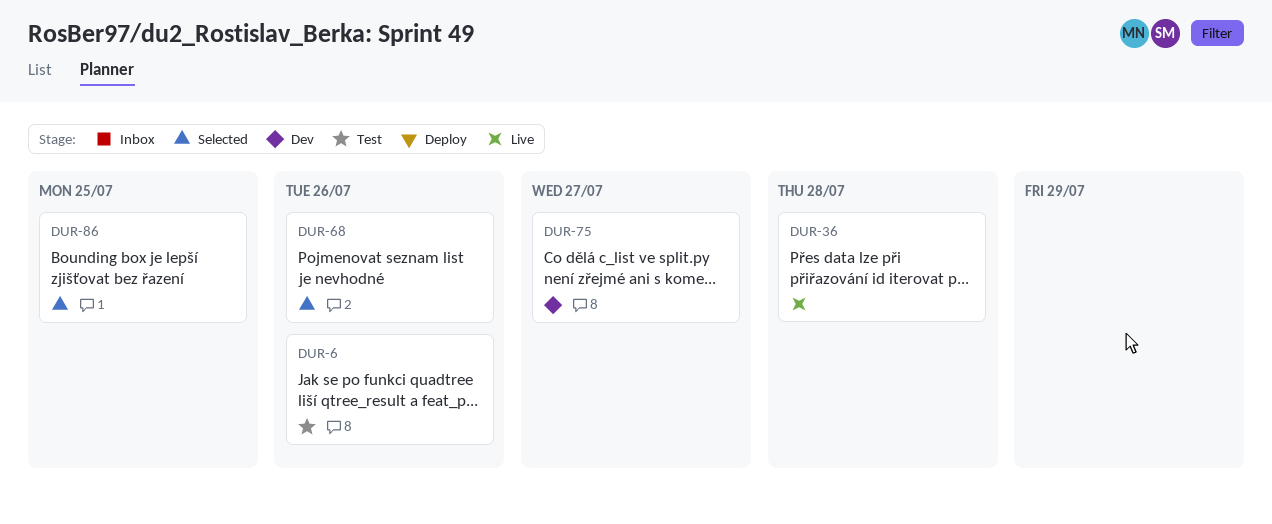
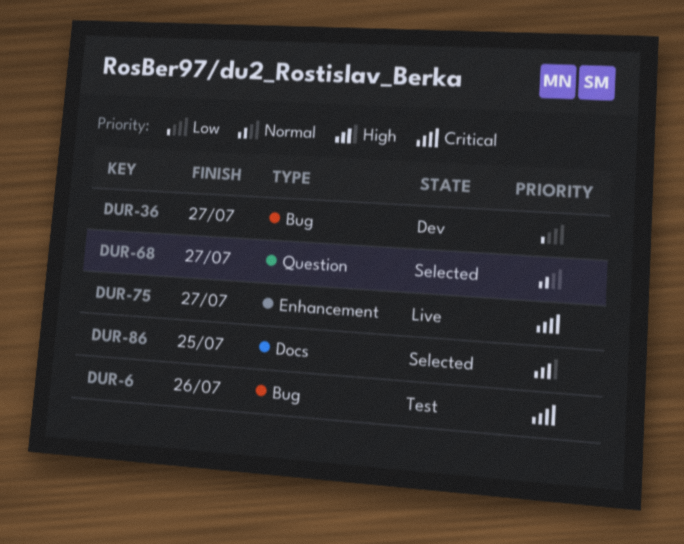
DUR-36, status: Live -> Dev
DUR-36, due: Jul 28 -> Jul 27
DUR-68, due: Jul 26 -> Jul 27
DUR-75, status: Dev -> Live

